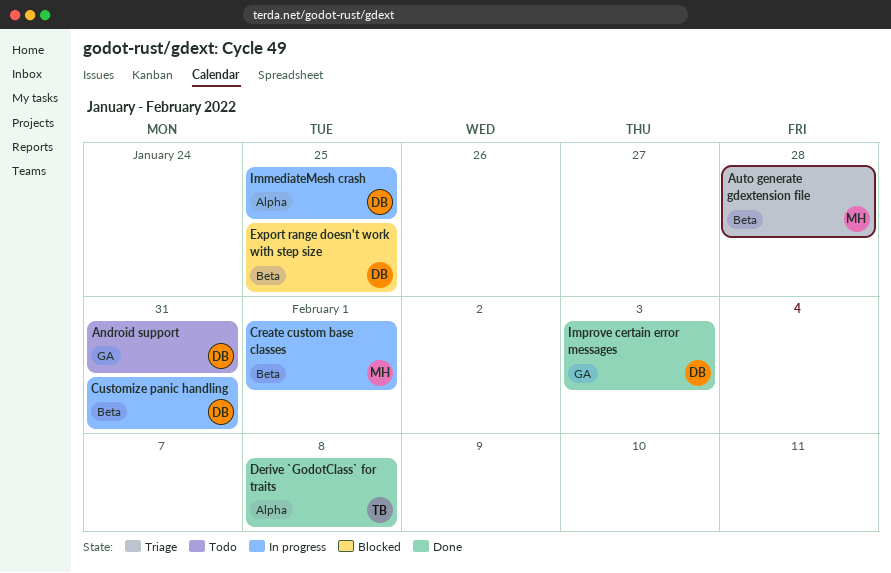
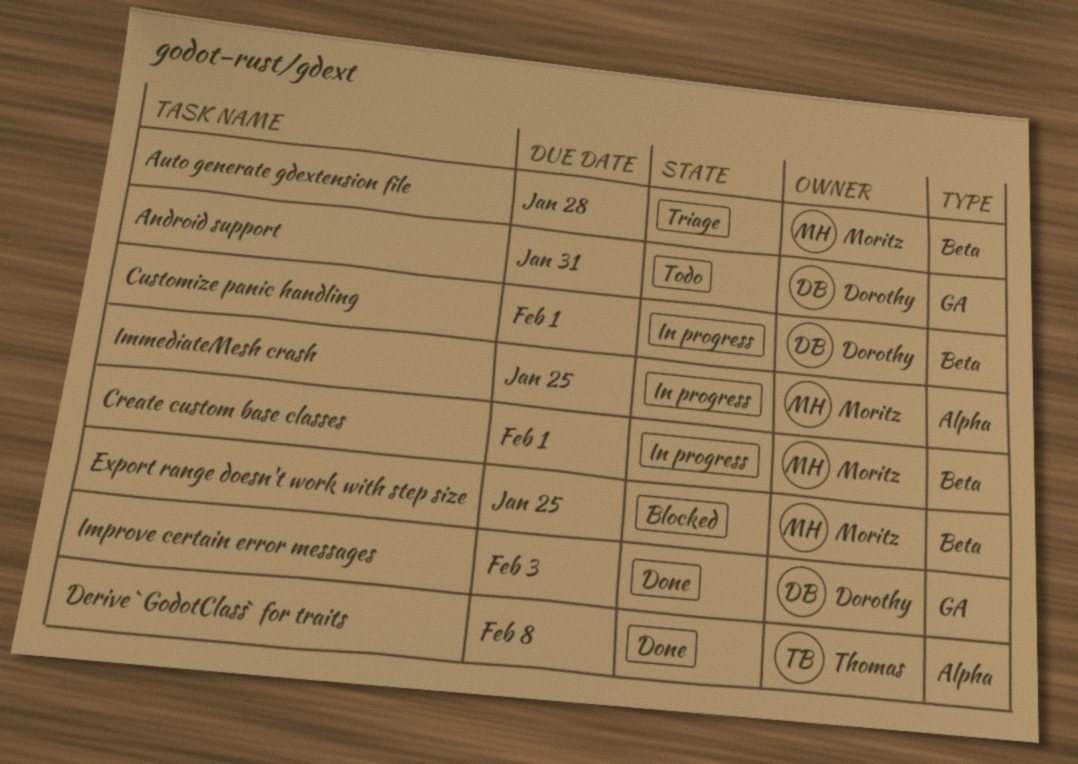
Customize panic handling, due: Jan 31 -> Feb 1
Export range doesn't work with step size, owner: Dorothy -> Moritz
ImmediateMesh crash, owner: Dorothy -> Moritz

